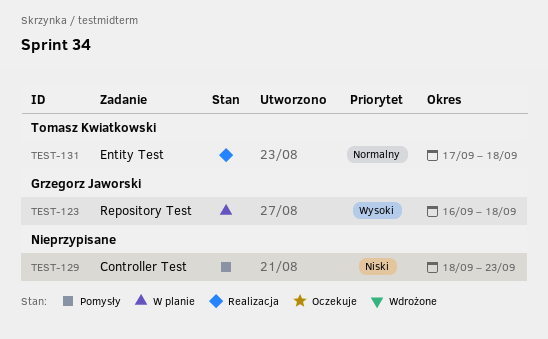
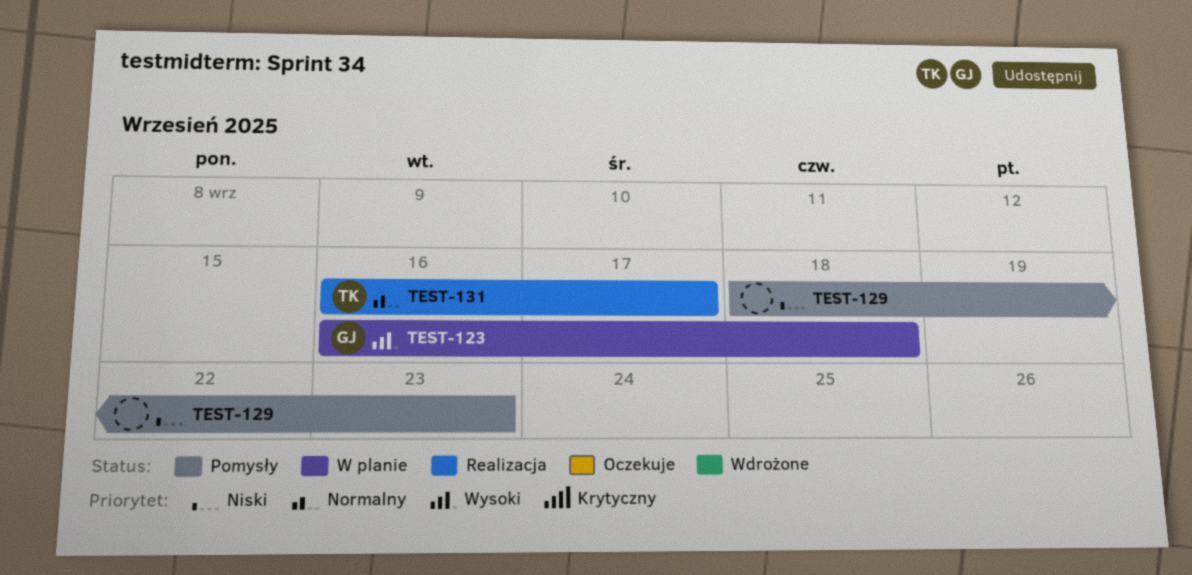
TEST-131, start: Sep 17 -> Sep 16
TEST-131, due: Sep 18 -> Sep 17

